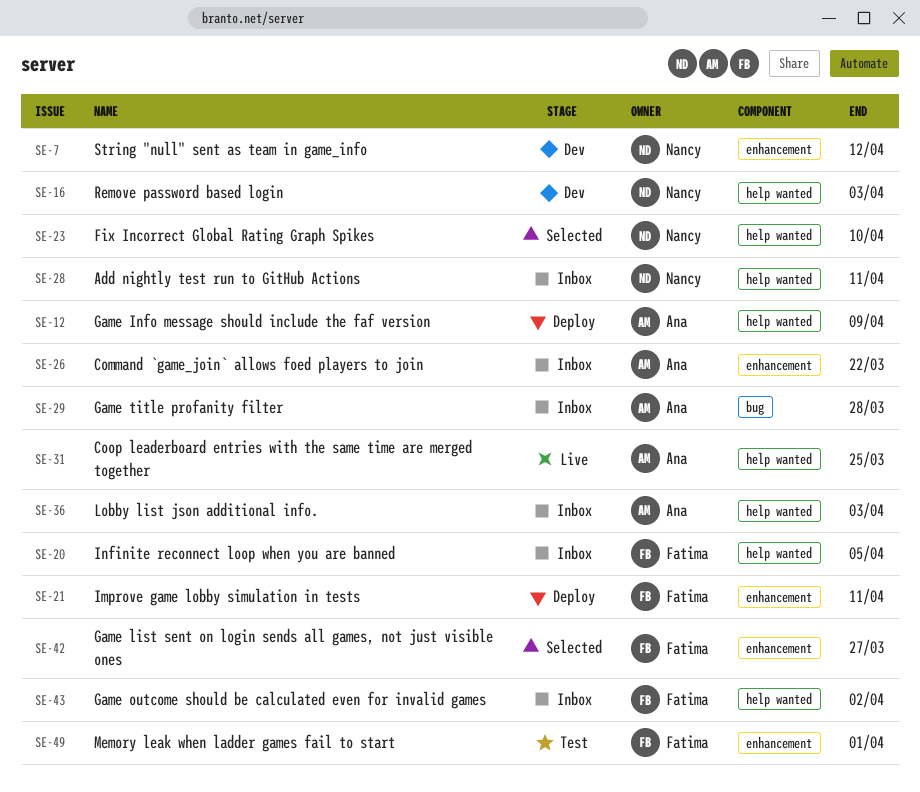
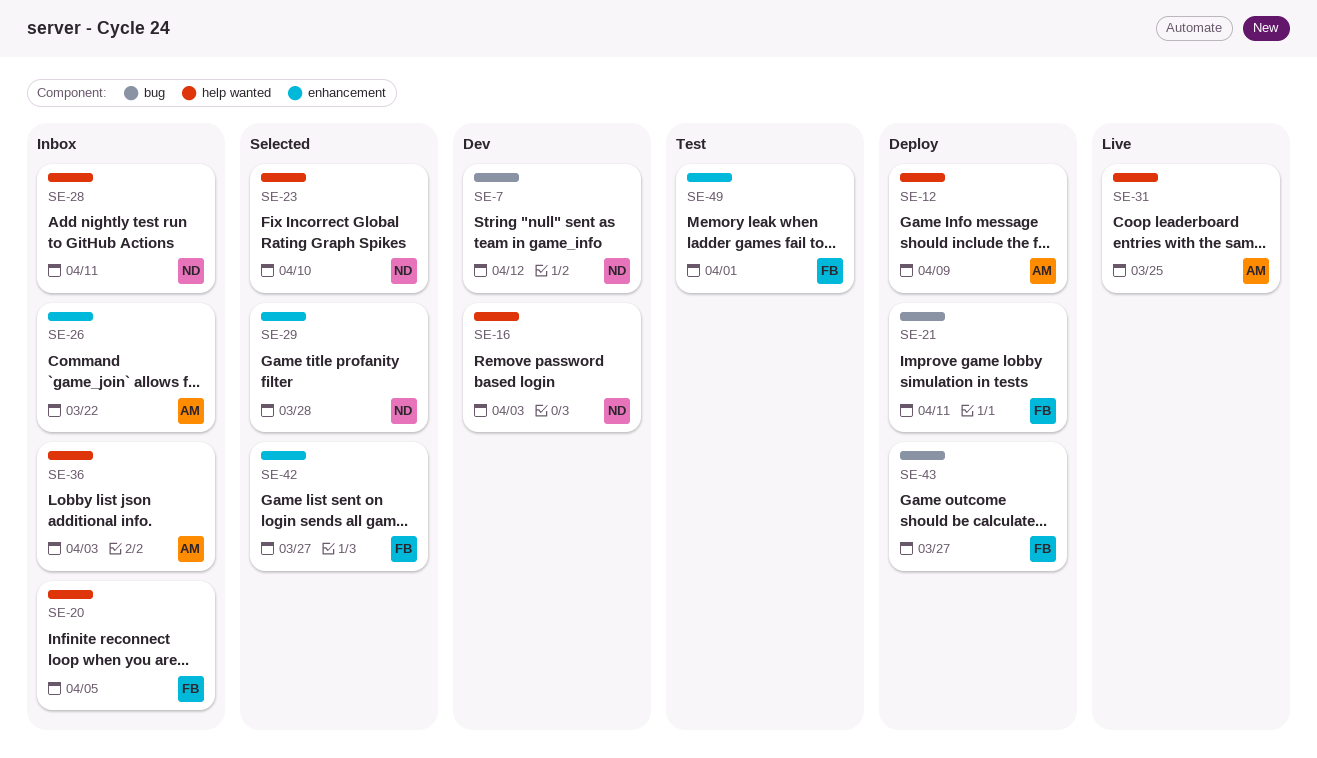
SE-7, label: enhancement -> bug
SE-21, label: enhancement -> bug
SE-29, status: Inbox -> Selected
SE-29, owner: Ana -> Nancy
SE-29, label: bug -> enhancement
SE-43, status: Inbox -> Deploy
SE-43, label: help wanted -> bug
SE-43, due: Apr 2 -> Mar 27

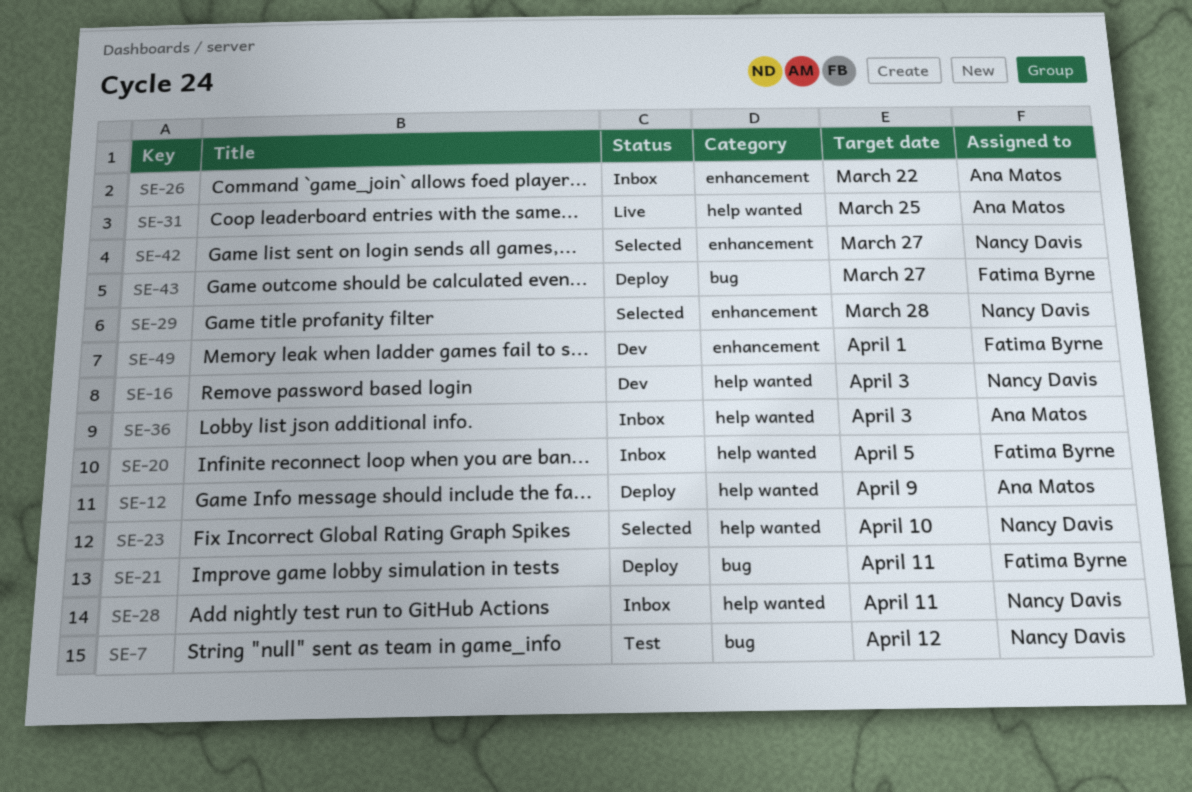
SE-7, status: Dev -> Test
SE-42, owner: Fatima Byrne -> Nancy Davis
SE-49, status: Test -> Dev

